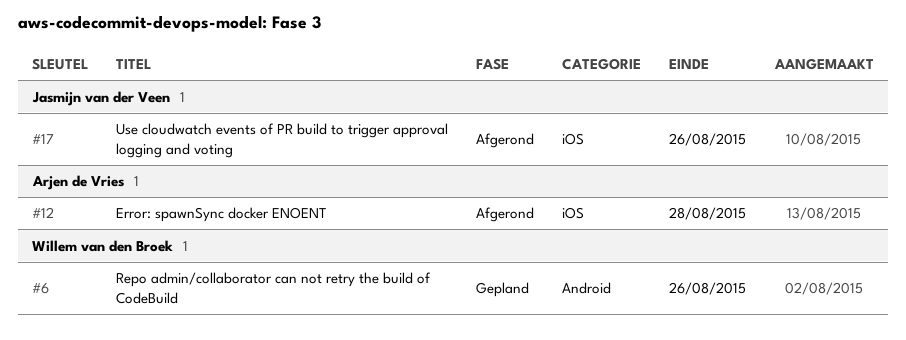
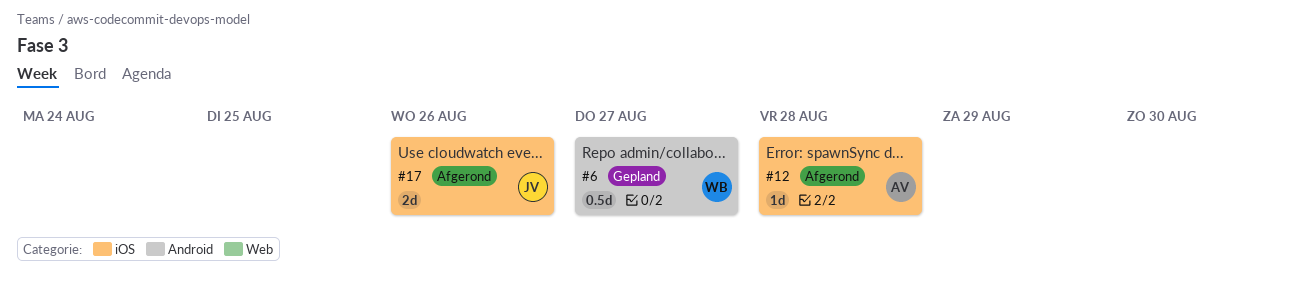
#6, due: Aug 26 -> Aug 27

